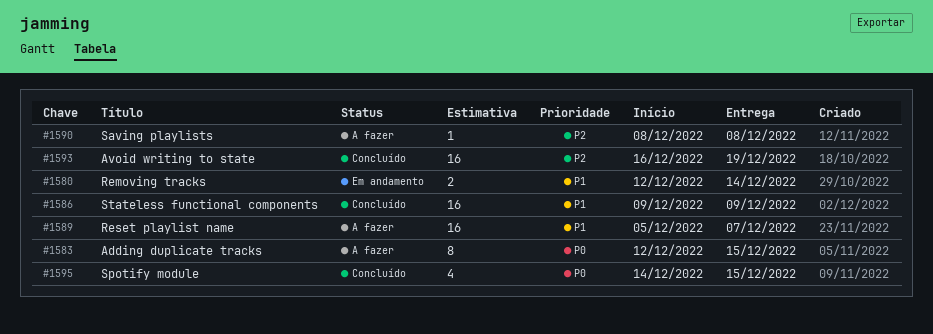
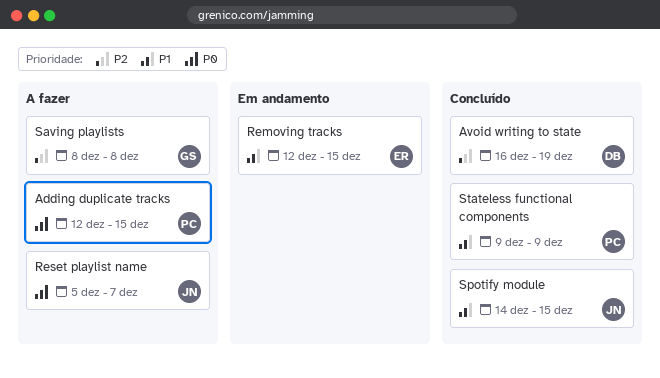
Removing tracks, due: Dec 14 -> Dec 15
Reset playlist name, priority: P1 -> P0
Spotify module, priority: P0 -> P1

